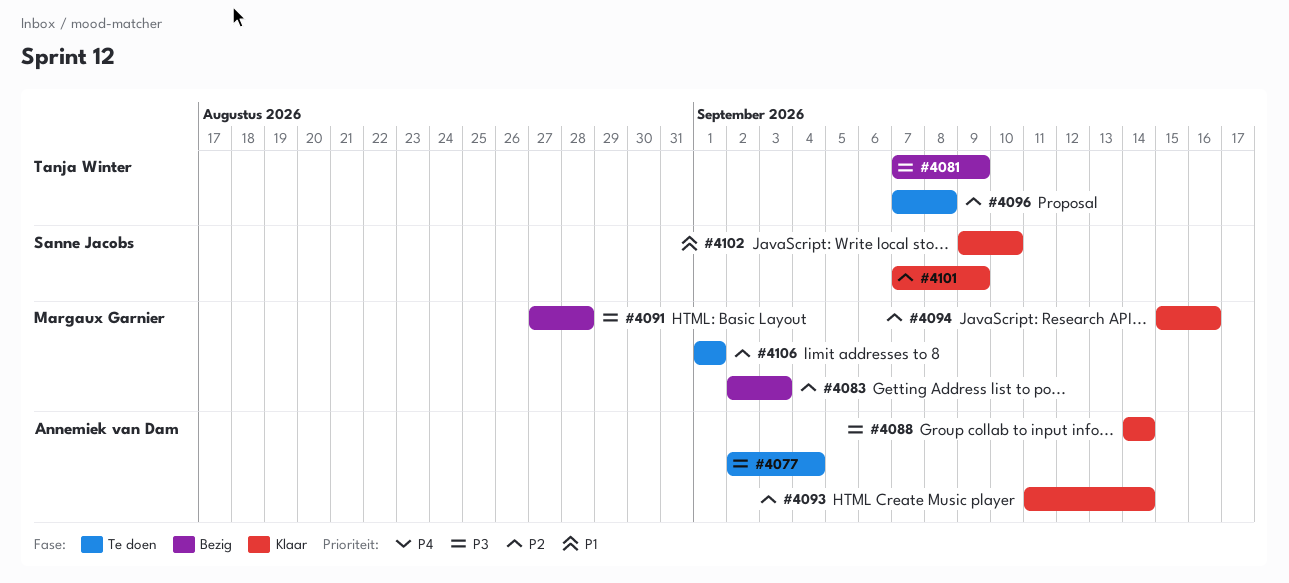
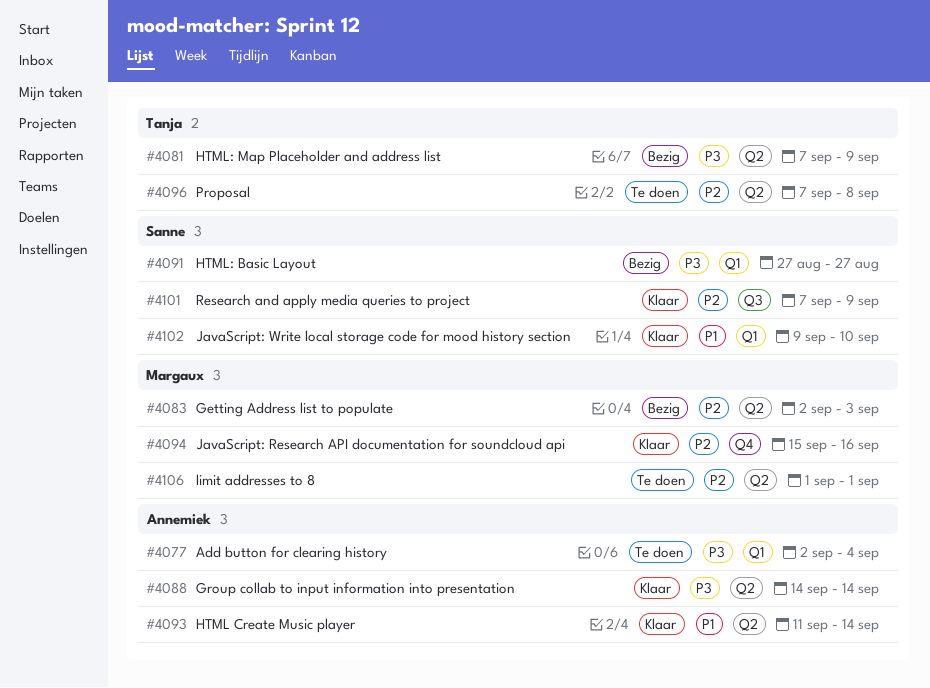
#4091, owner: Margaux Garnier -> Sanne Jacobs
#4091, due: Aug 28 -> Aug 27
#4093, priority: P2 -> P1

